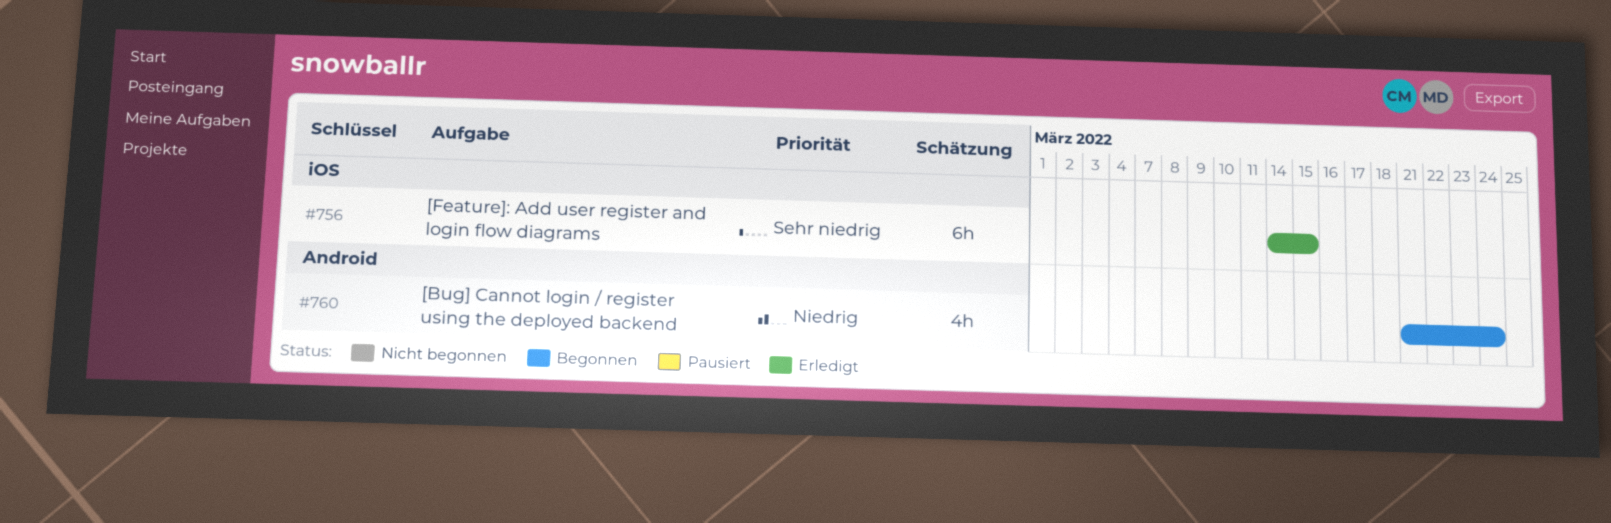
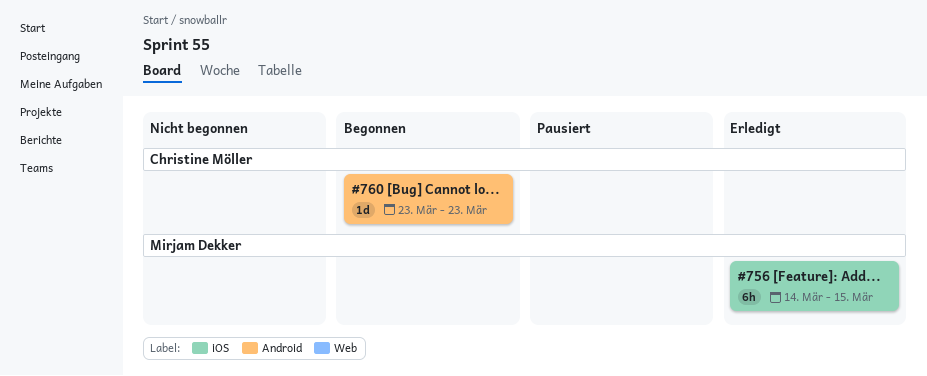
#760, estimate: 4h -> 1d
#760, start: Mar 21 -> Mar 23
#760, due: Mar 24 -> Mar 23

